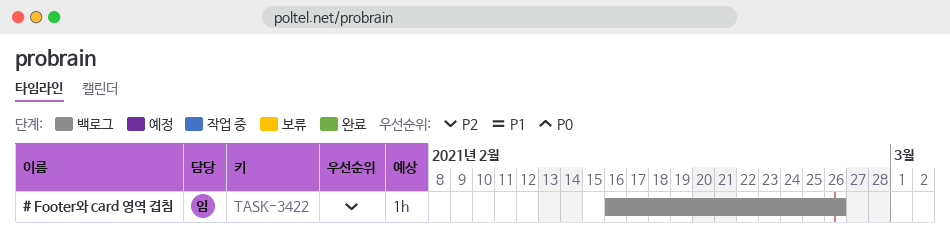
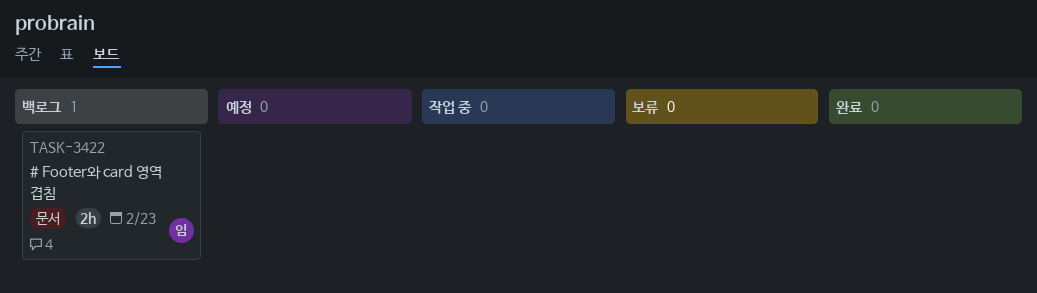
TASK-3422, estimate: 1h -> 2h
TASK-3422, due: Feb 26 -> Feb 23

